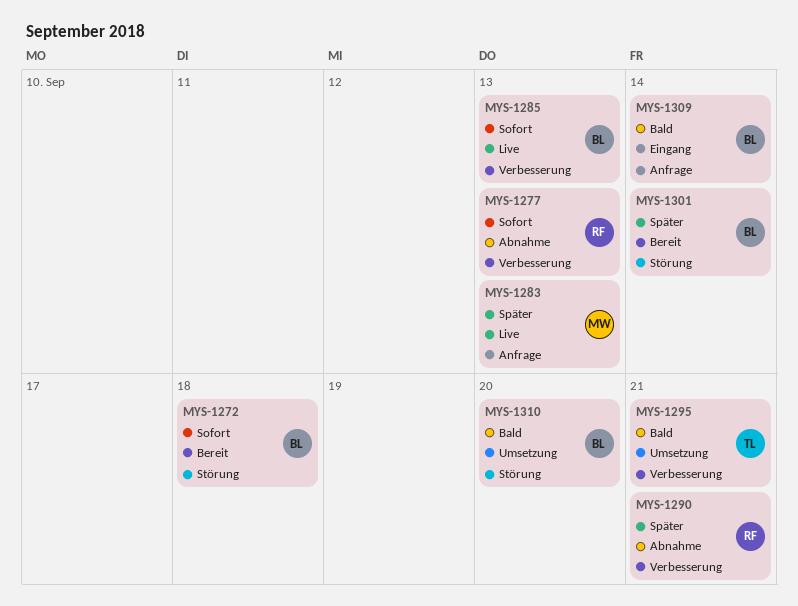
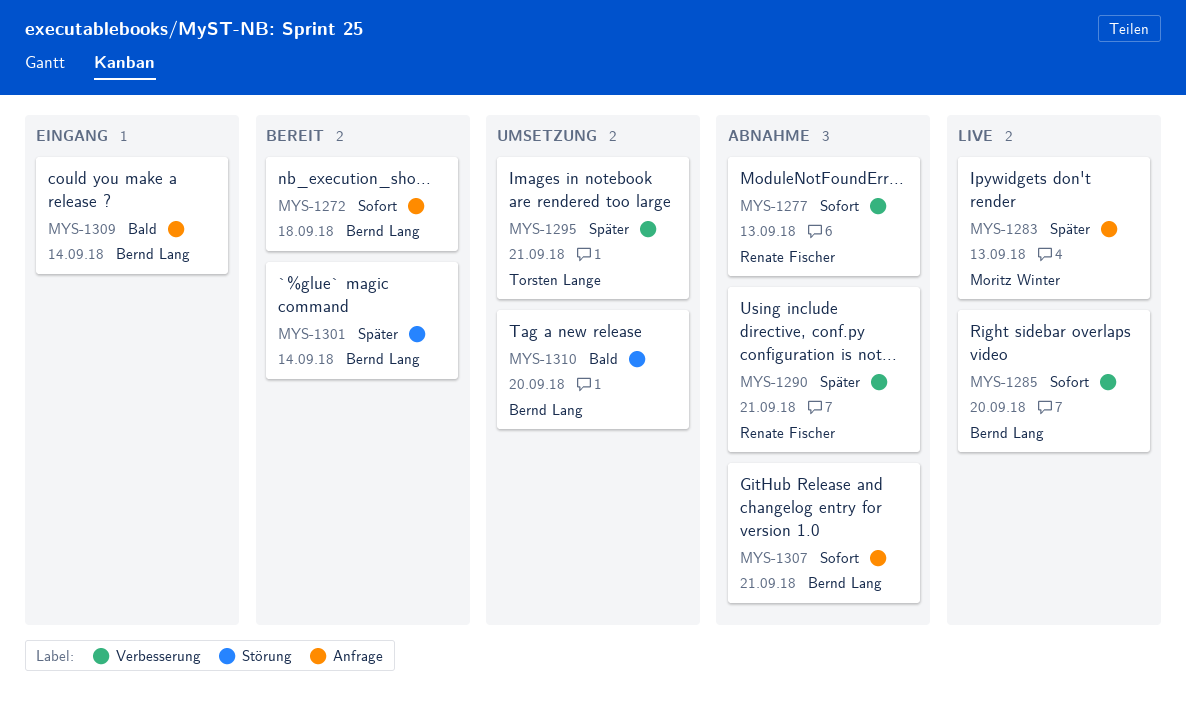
MYS-1272, label: Störung -> Anfrage
MYS-1285, due: Sep 13 -> Sep 20
MYS-1295, priority: Bald -> Später
MYS-1307: none -> present

